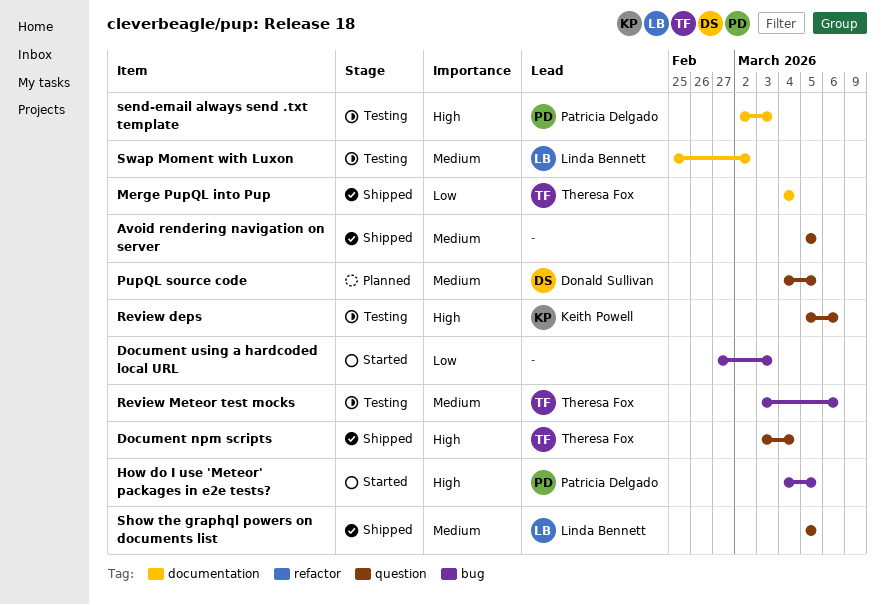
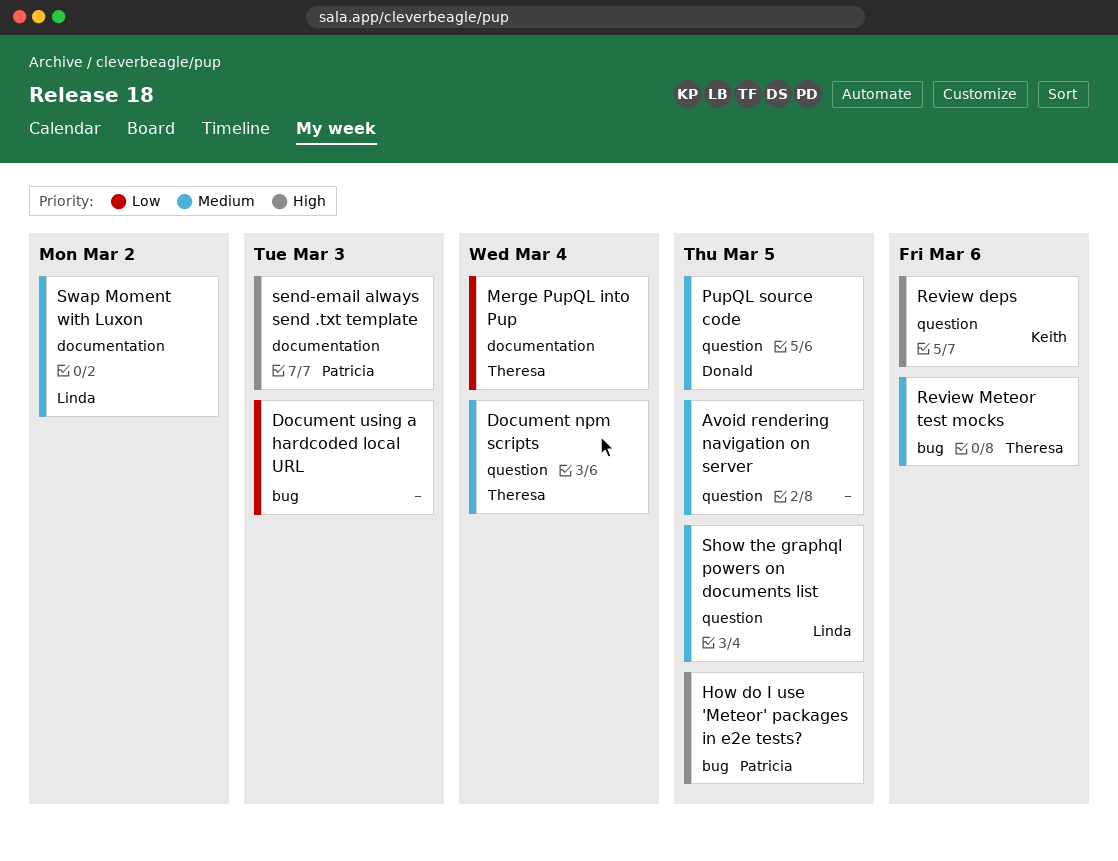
Document npm scripts, priority: High -> Medium

